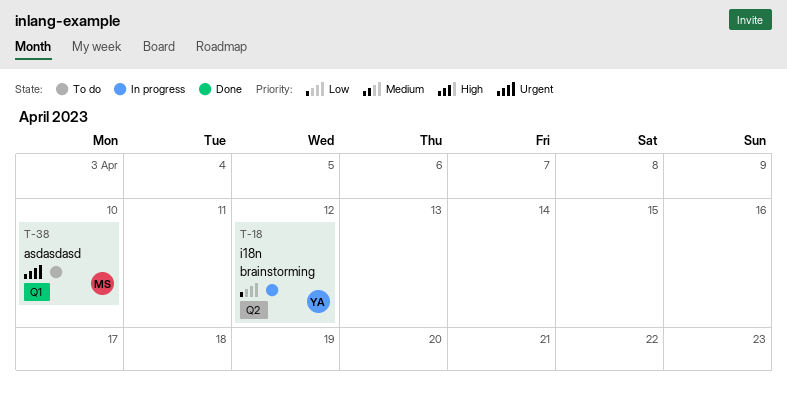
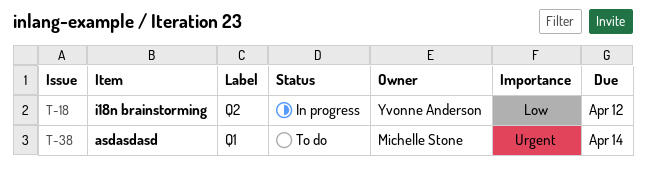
T-38, due: Apr 10 -> Apr 14

